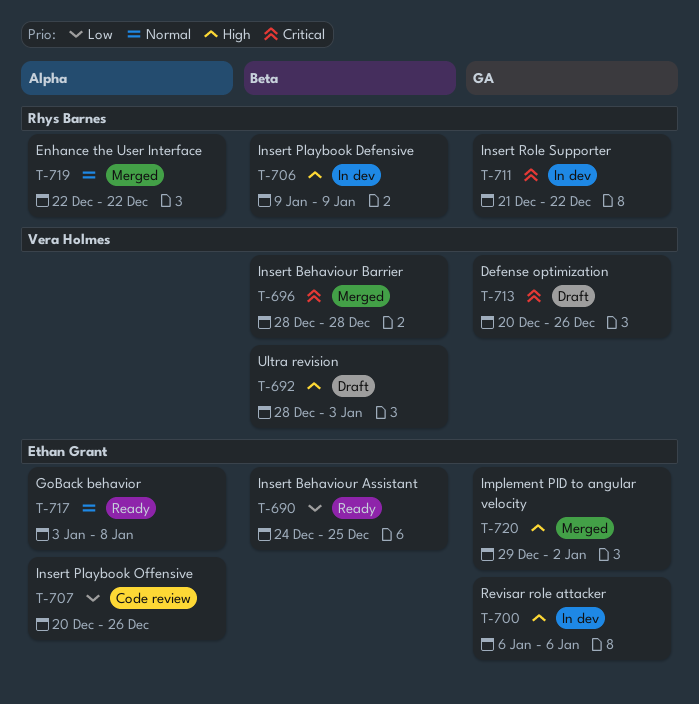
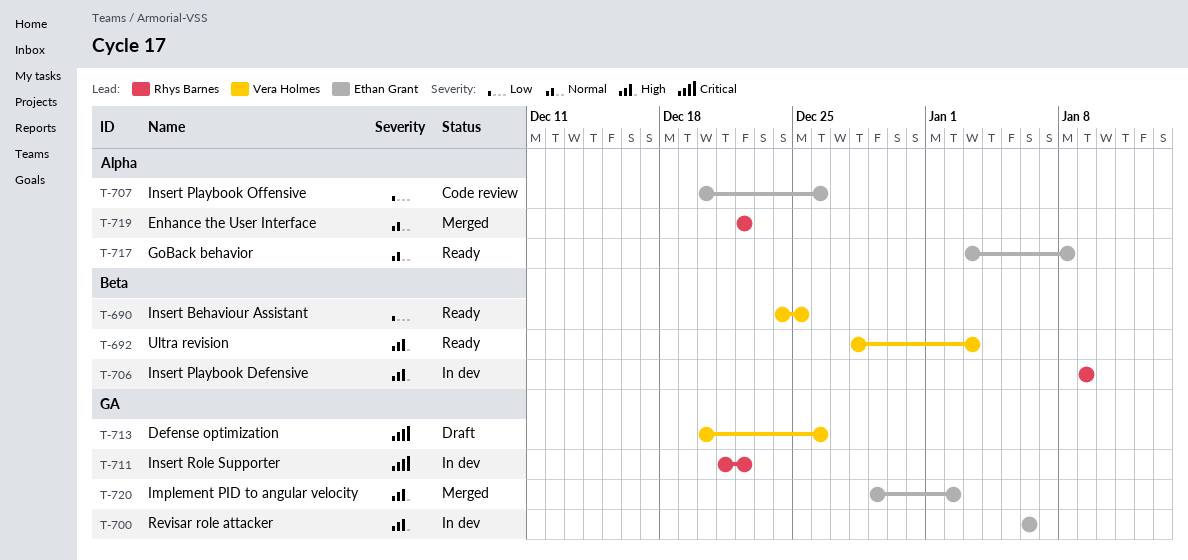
T-690, owner: Ethan Grant -> Vera Holmes
T-692, status: Draft -> Ready
T-696: present -> none

